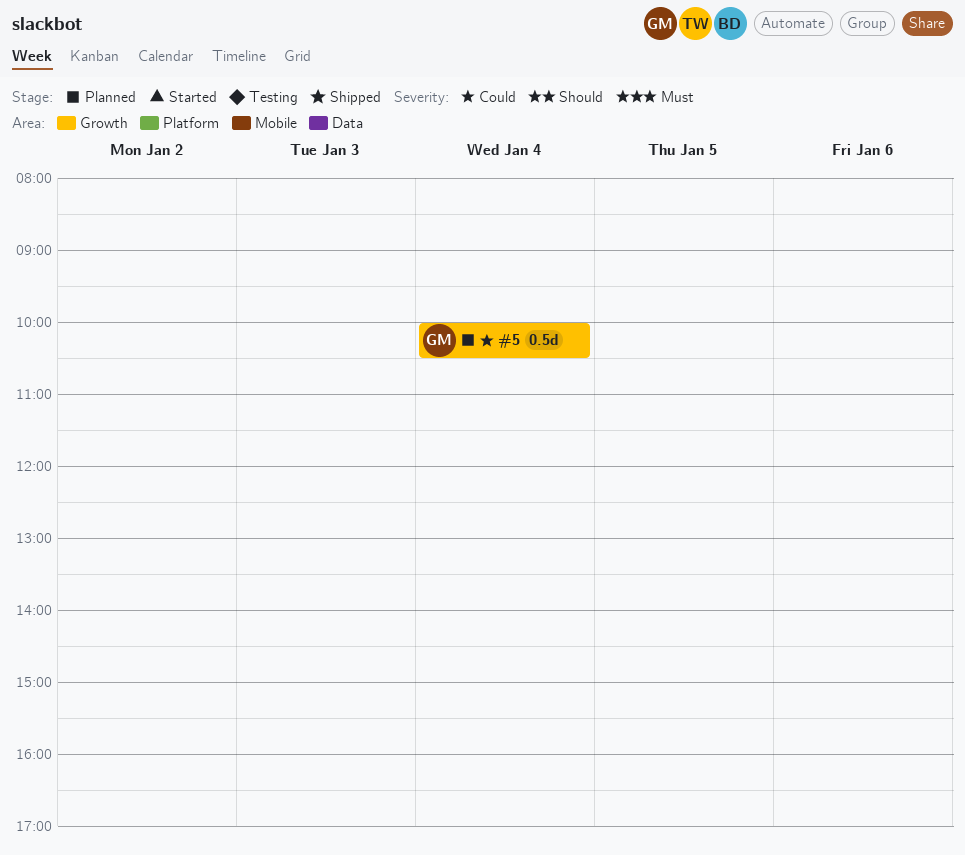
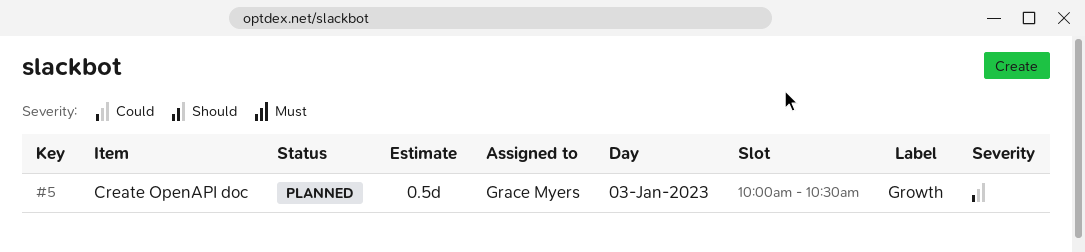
#5, day: Jan 4 -> Jan 3

